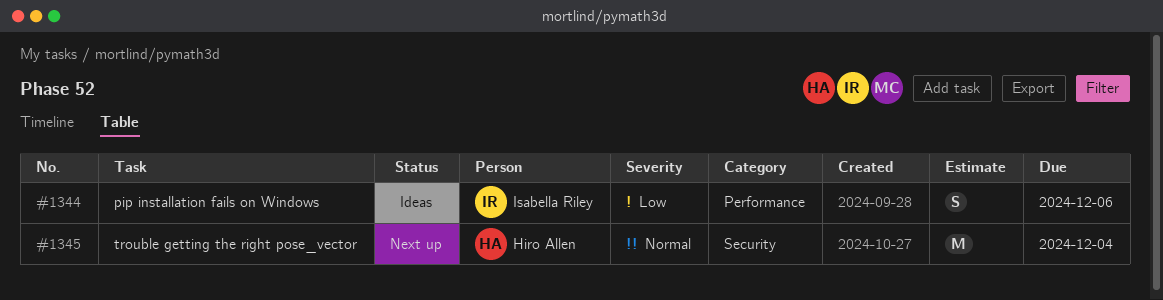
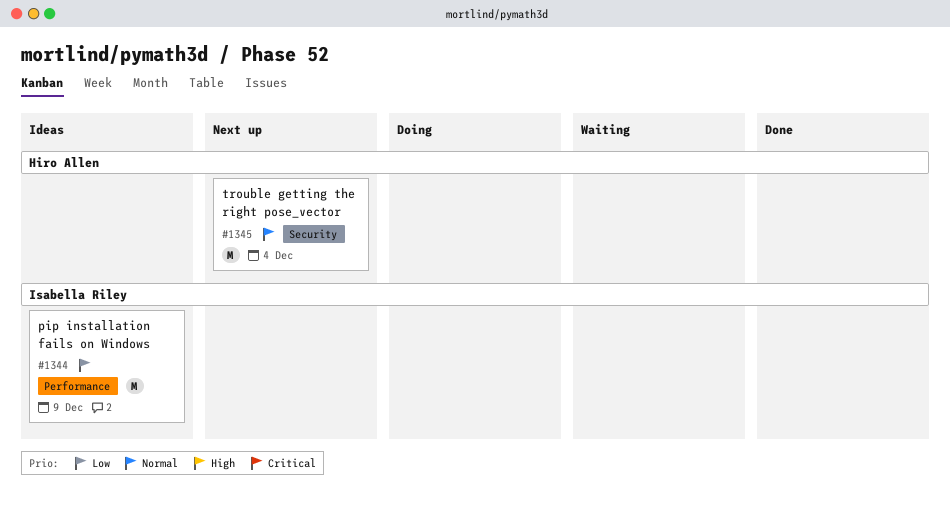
#1344, estimate: S -> M
#1344, due: Dec 6 -> Dec 9

